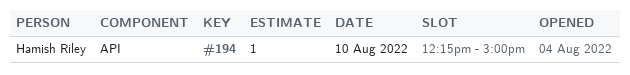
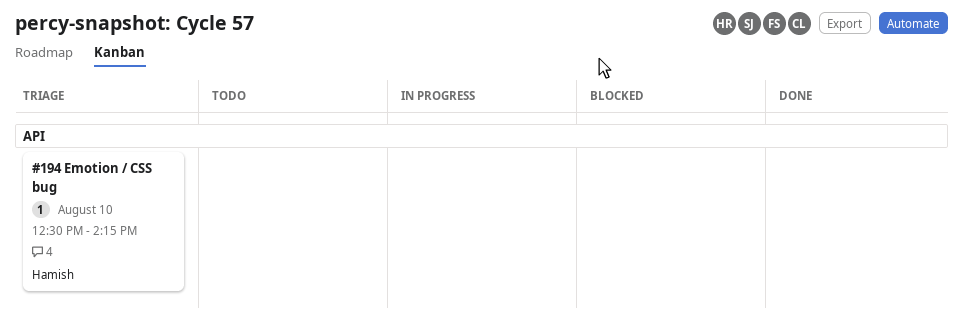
#194, begins: 12:15 -> 12:30
#194, ends: 15:00 -> 14:15

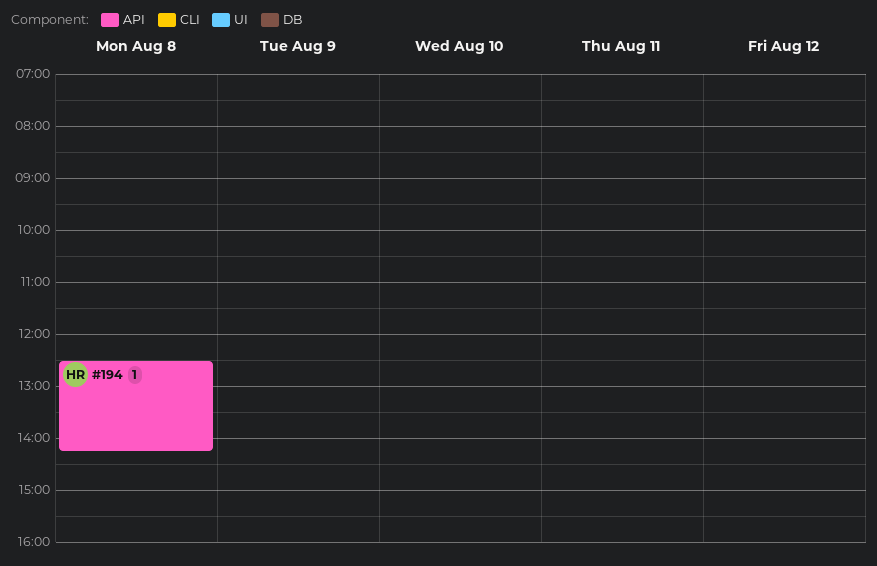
#194, day: Aug 10 -> Aug 8

